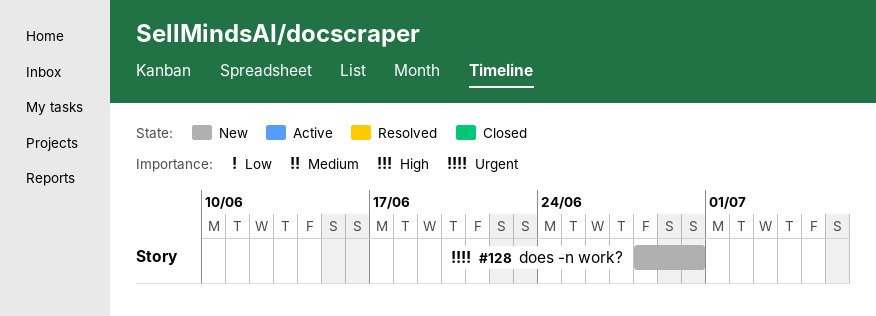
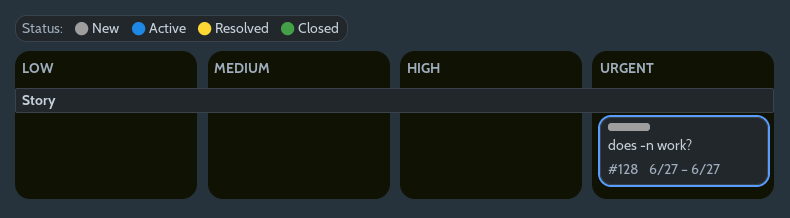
#128, start: Jun 28 -> Jun 27
#128, due: Jun 30 -> Jun 27

